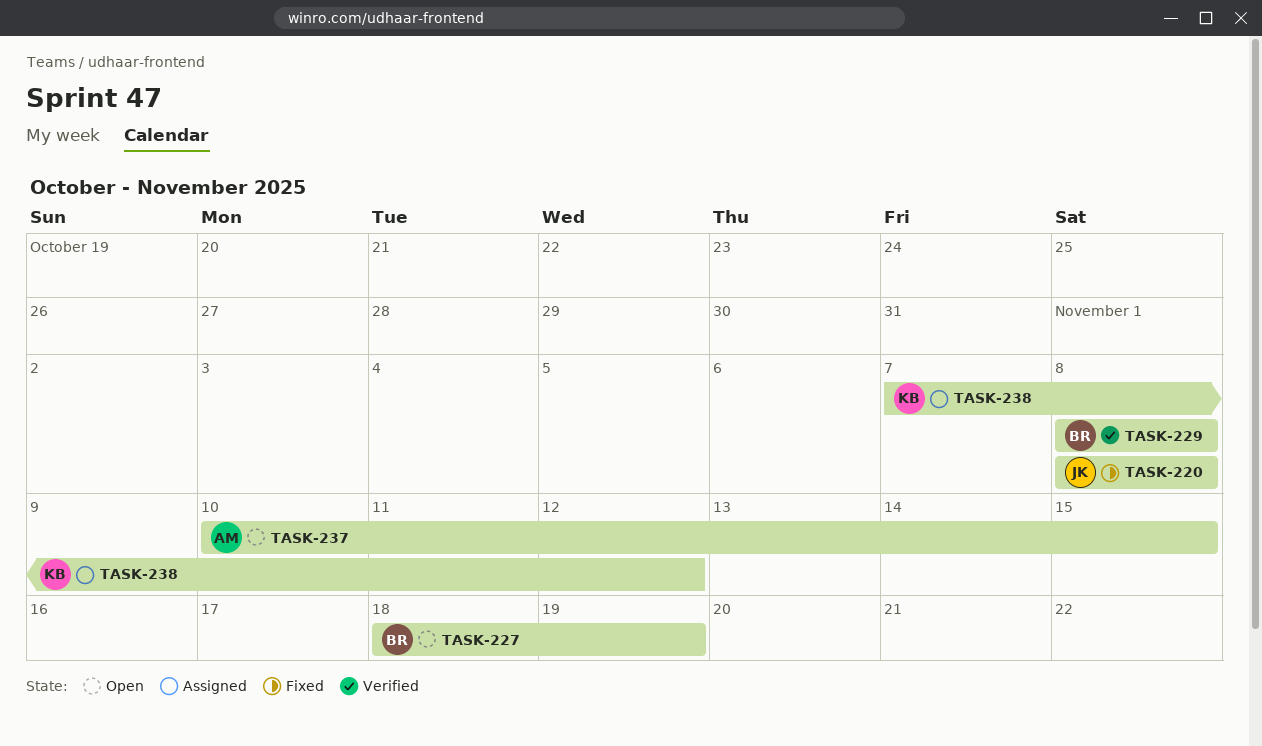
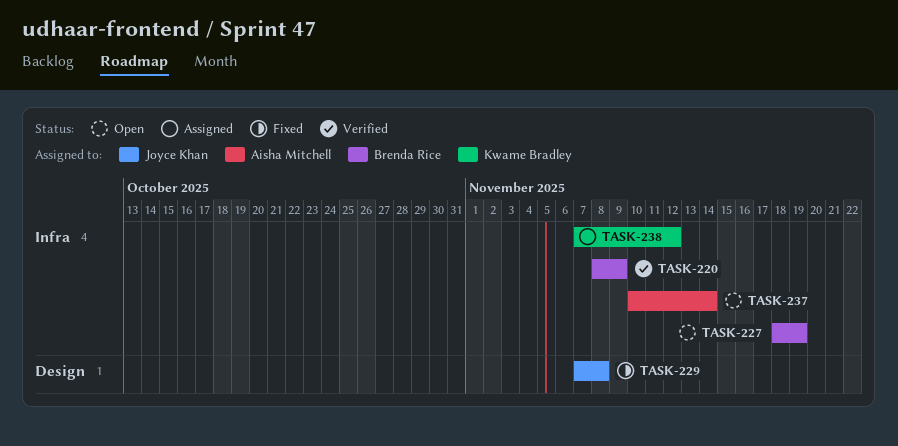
TASK-220, status: Fixed -> Verified
TASK-220, owner: Joyce Khan -> Brenda Rice
TASK-220, due: Nov 8 -> Nov 9
TASK-229, status: Verified -> Fixed
TASK-229, owner: Brenda Rice -> Joyce Khan
TASK-229, start: Nov 8 -> Nov 7
TASK-237, due: Nov 15 -> Nov 14

